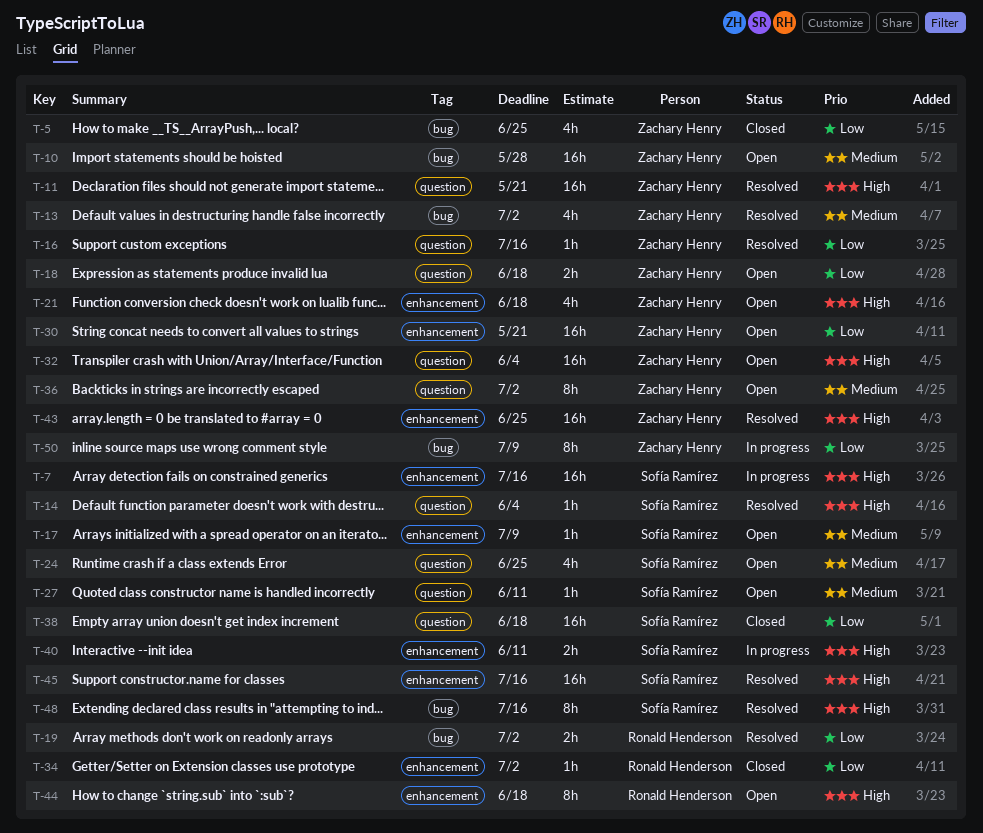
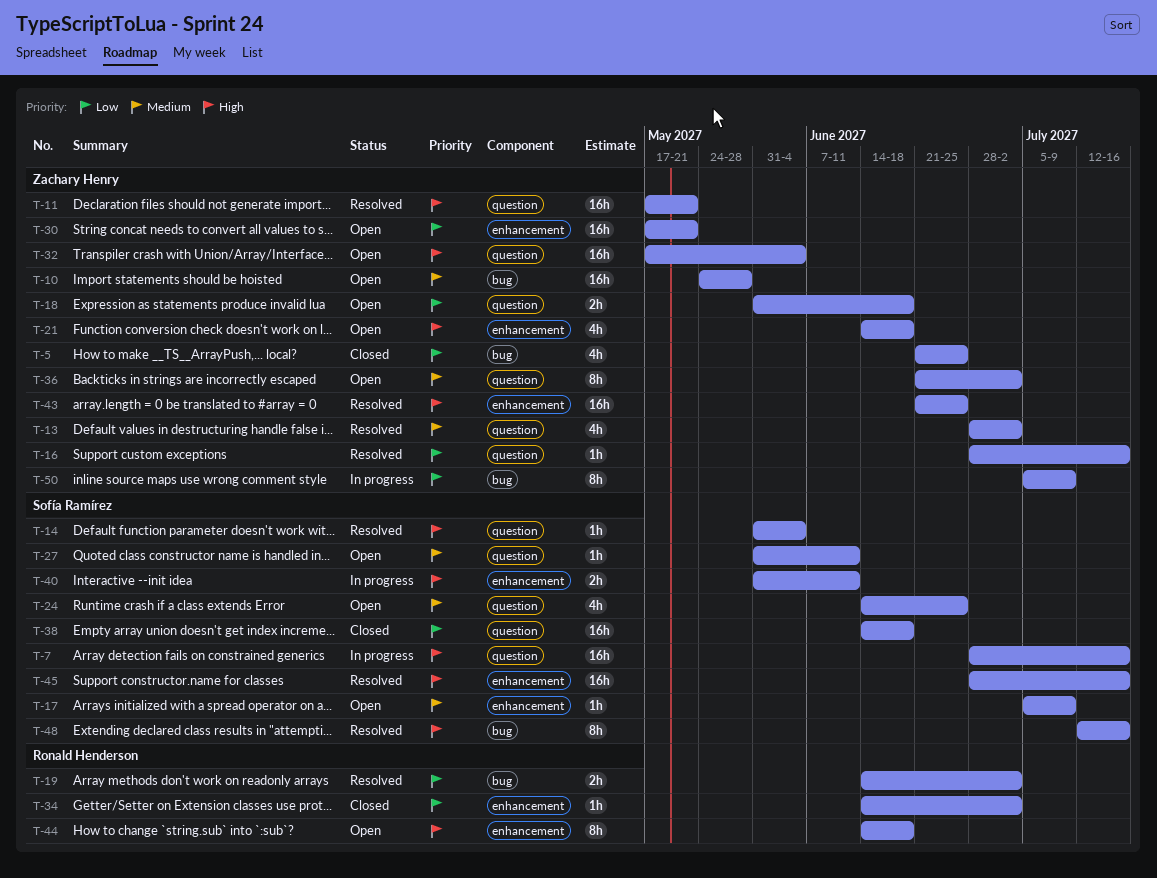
T-7, label: enhancement -> question
T-13, label: bug -> question

